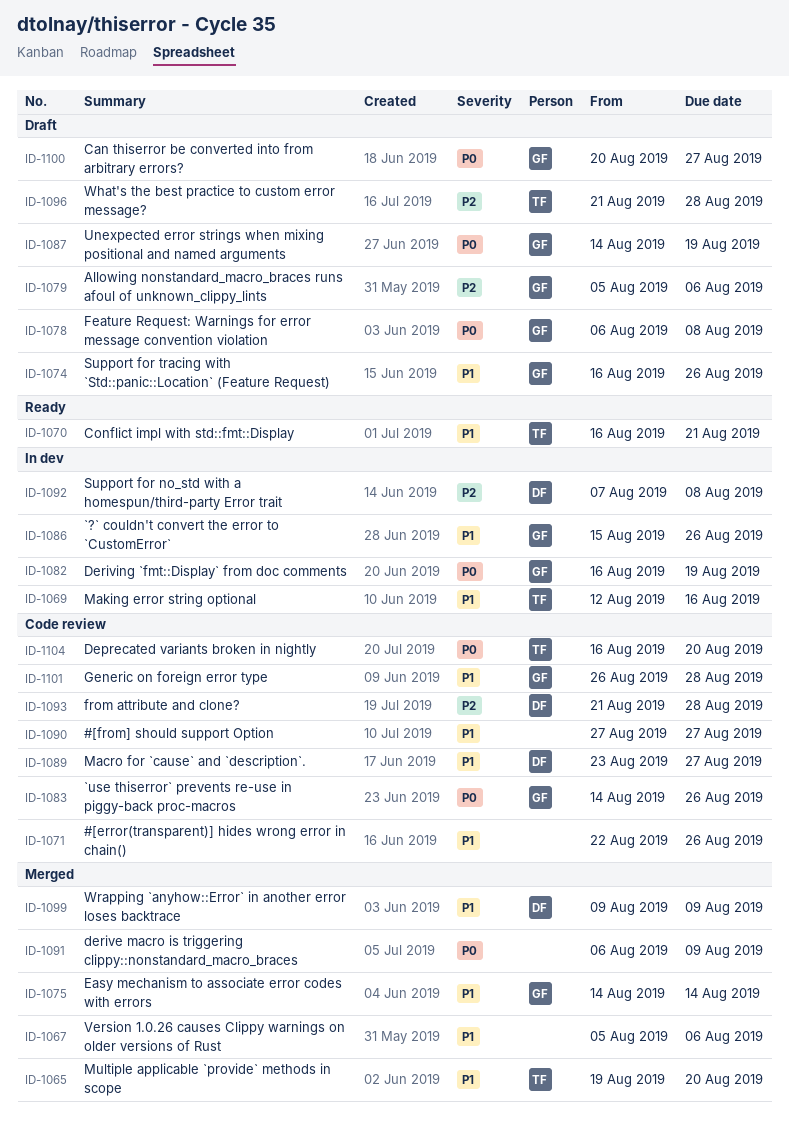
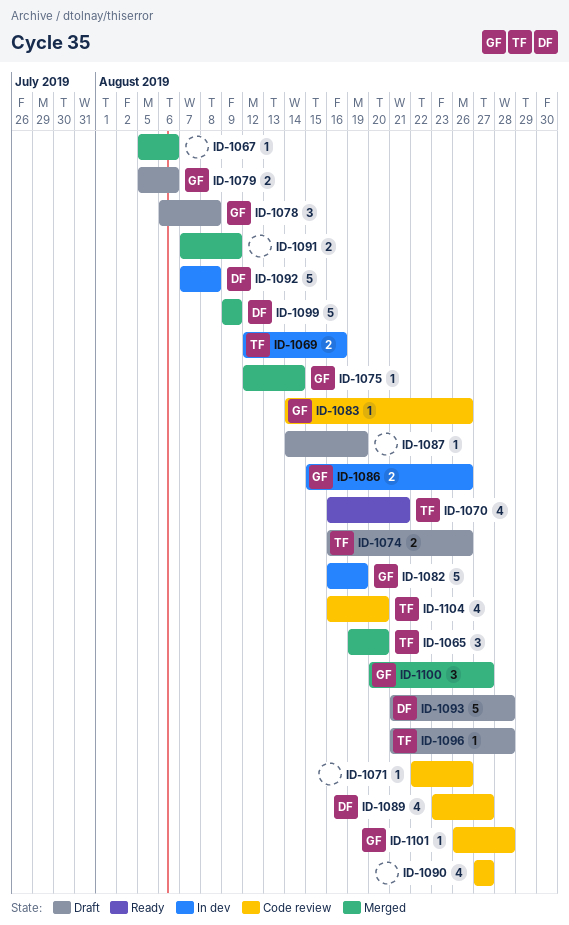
ID-1074, owner: GF -> TF
ID-1075, start: Aug 14 -> Aug 12
ID-1087, owner: GF -> none
ID-1091, start: Aug 6 -> Aug 7
ID-1093, status: Code review -> Draft
ID-1100, status: Draft -> Merged

